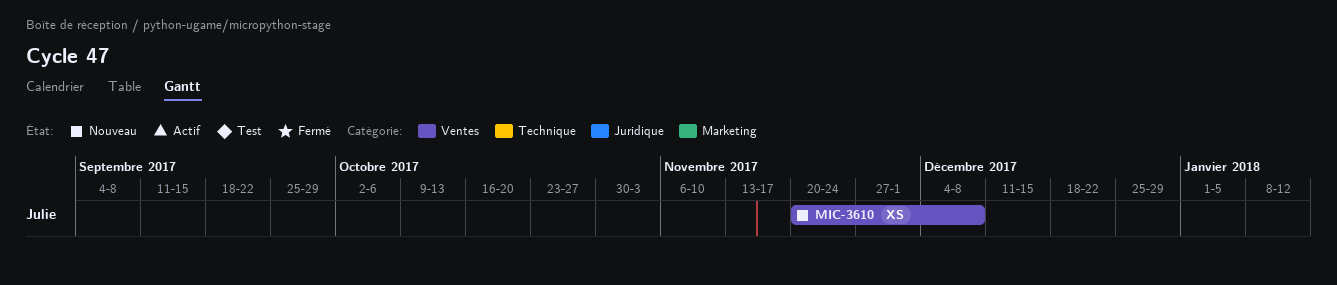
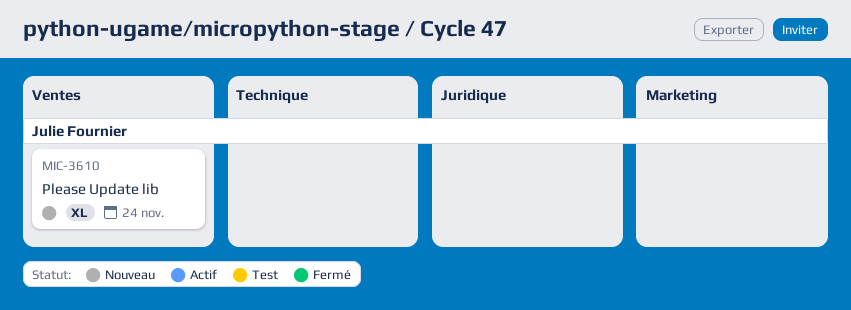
MIC-3610, estimate: XS -> XL
MIC-3610, due: Dec 8 -> Nov 24

